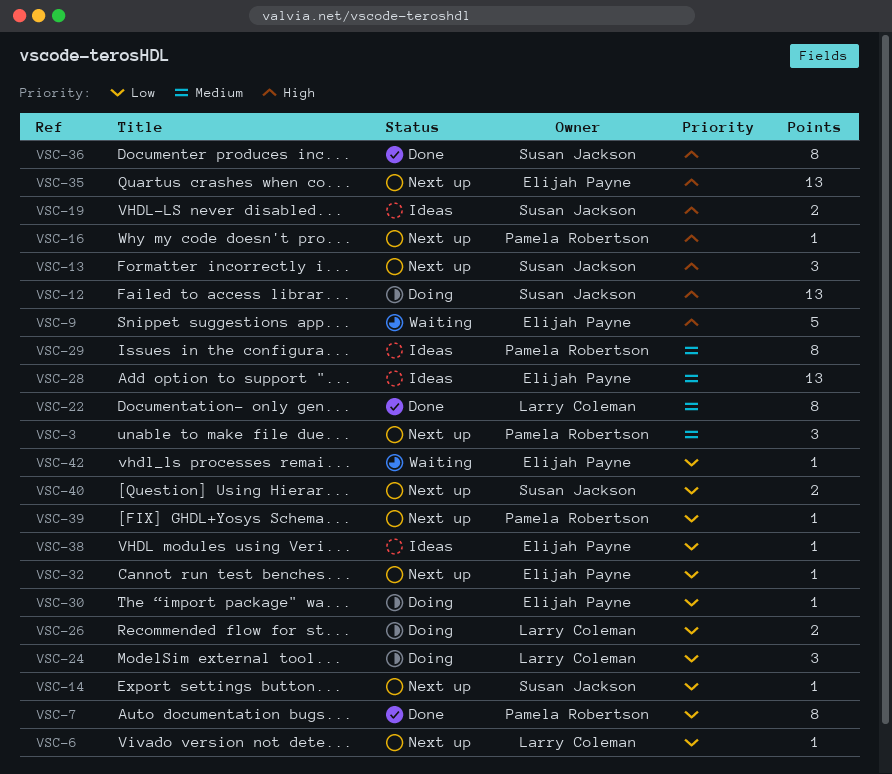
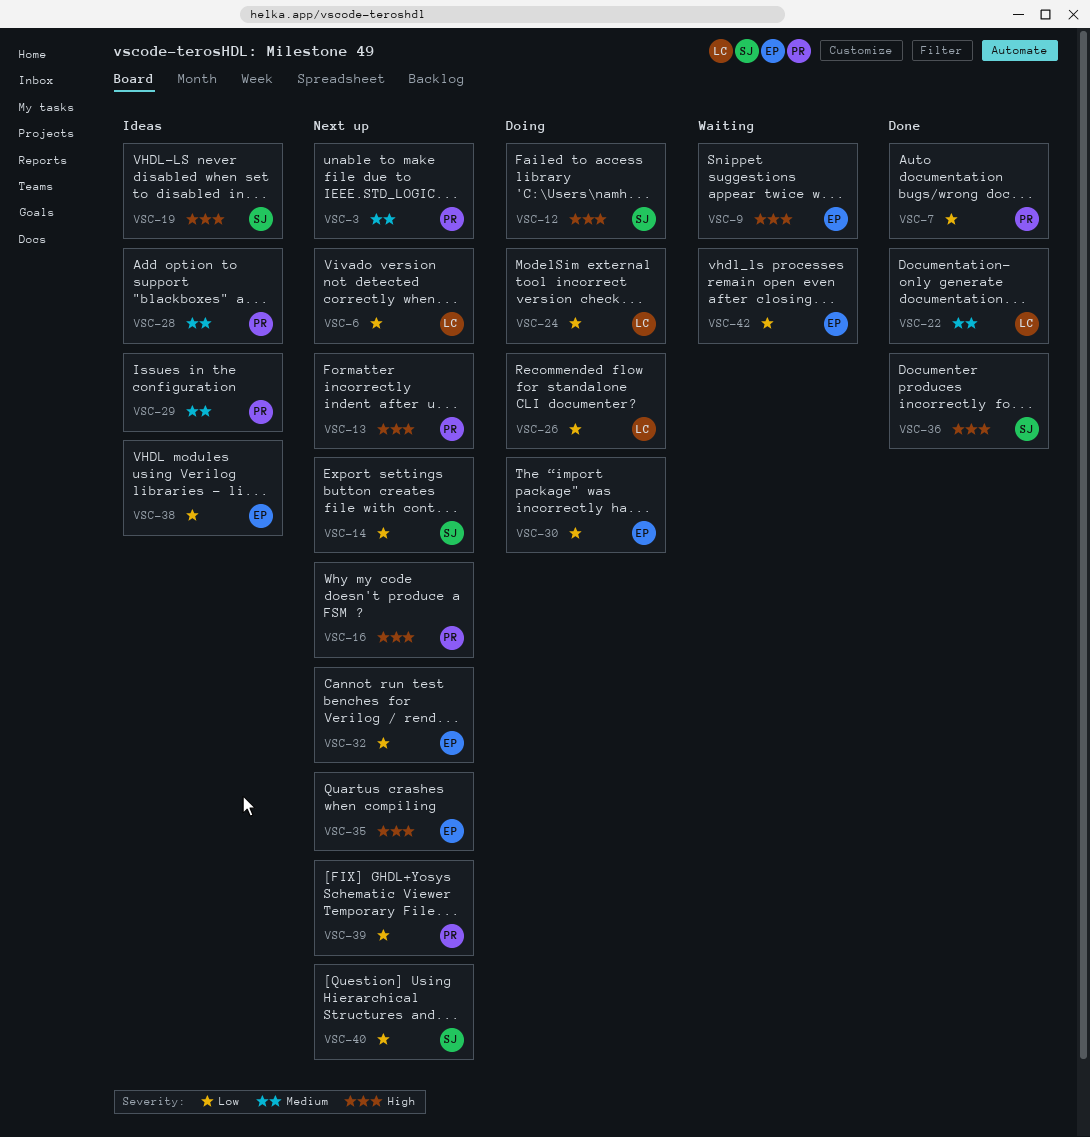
VSC-13, owner: Susan Jackson -> Pamela Robertson
VSC-28, owner: Elijah Payne -> Pamela Robertson

